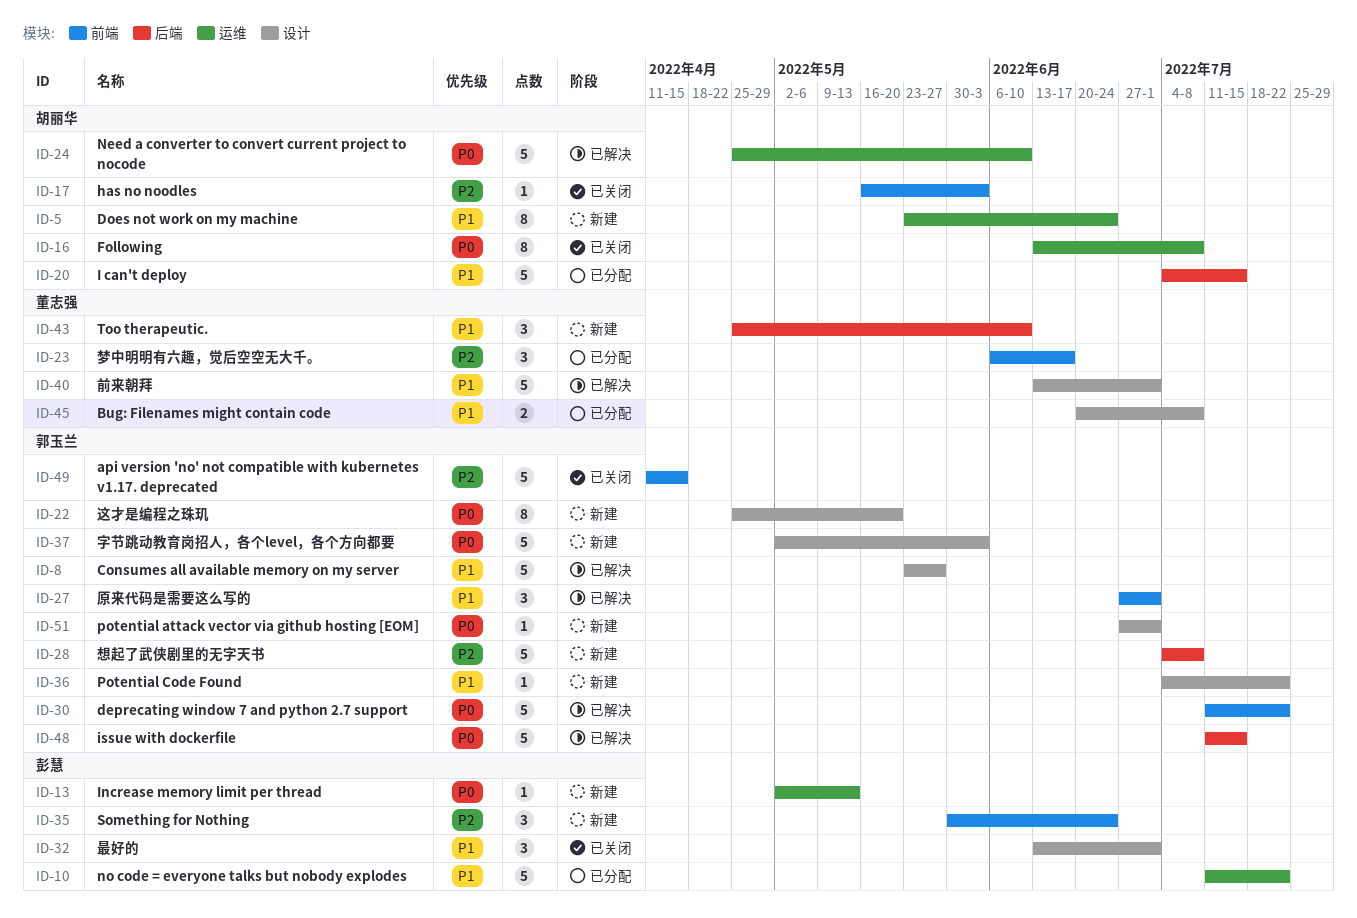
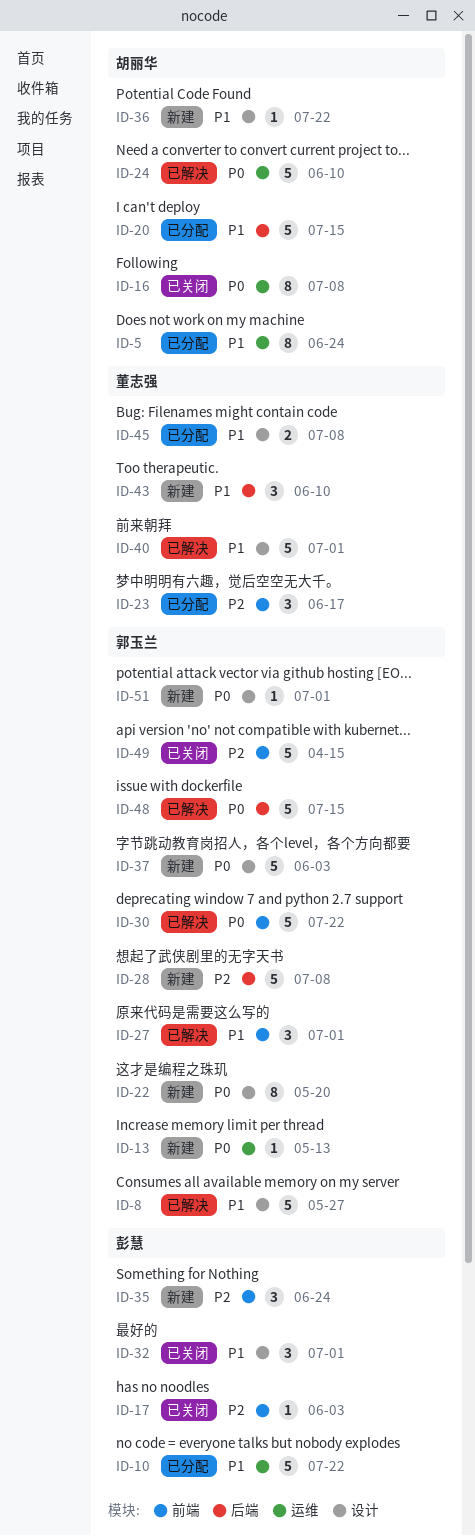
ID-5, status: 新建 -> 已分配
ID-13, owner: 彭慧 -> 郭玉兰
ID-17, owner: 胡丽华 -> 彭慧
ID-36, owner: 郭玉兰 -> 胡丽华

